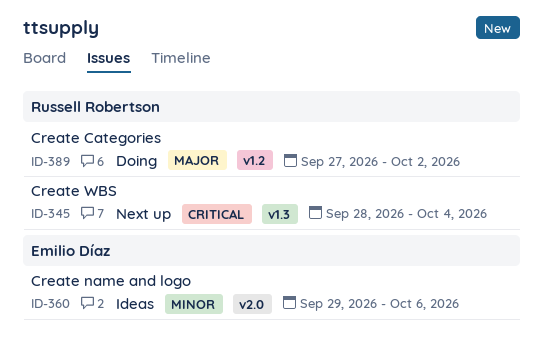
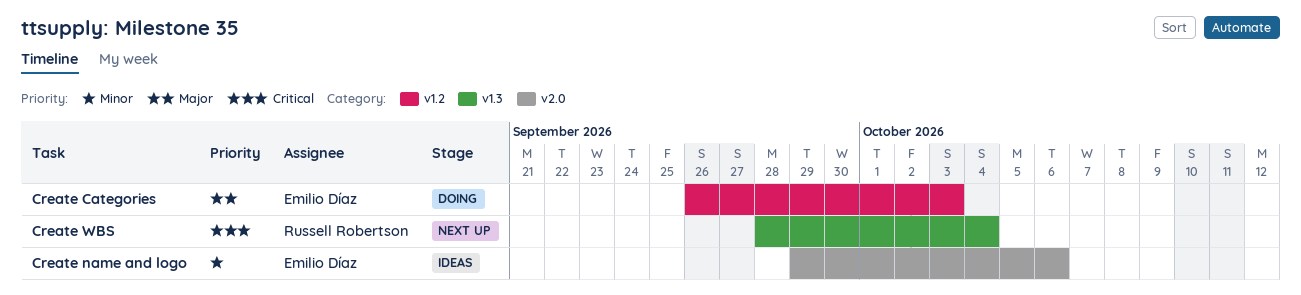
Create Categories, owner: Russell Robertson -> Emilio Díaz
Create Categories, start: Sep 27 -> Sep 26
Create Categories, due: Oct 2 -> Oct 3

